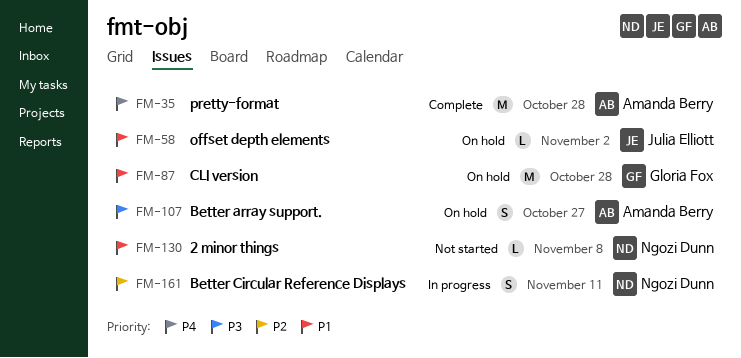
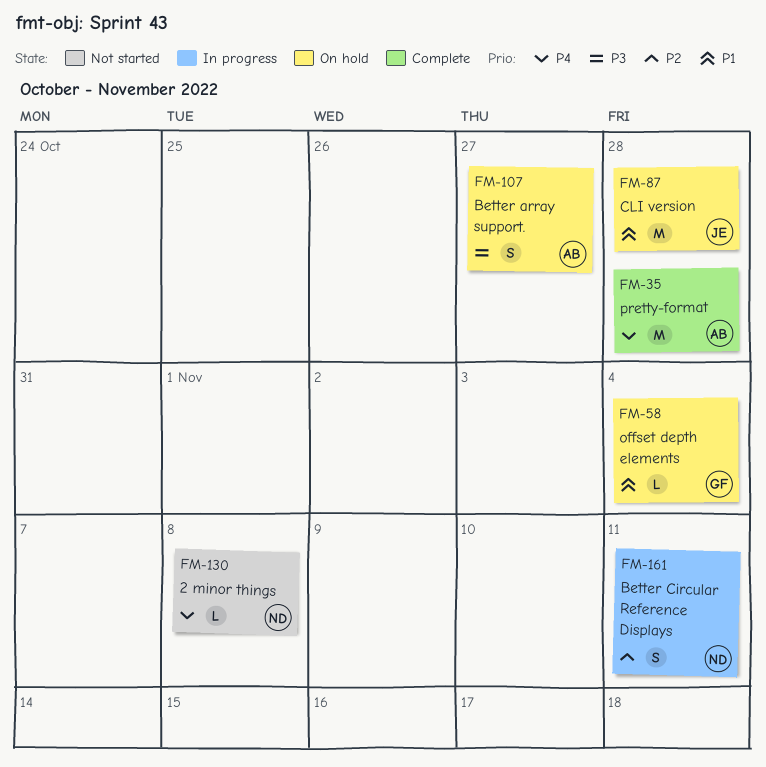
FM-58, owner: Julia Elliott -> Gloria Fox
FM-58, due: Nov 2 -> Nov 4
FM-87, owner: Gloria Fox -> Julia Elliott
FM-130, priority: P1 -> P4

